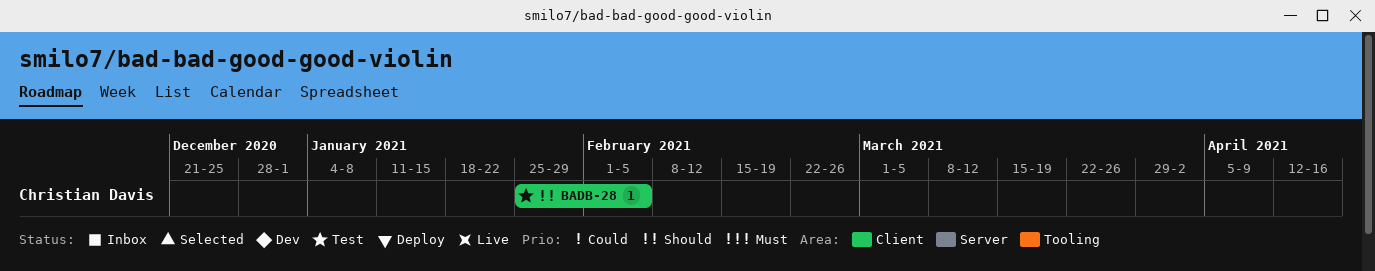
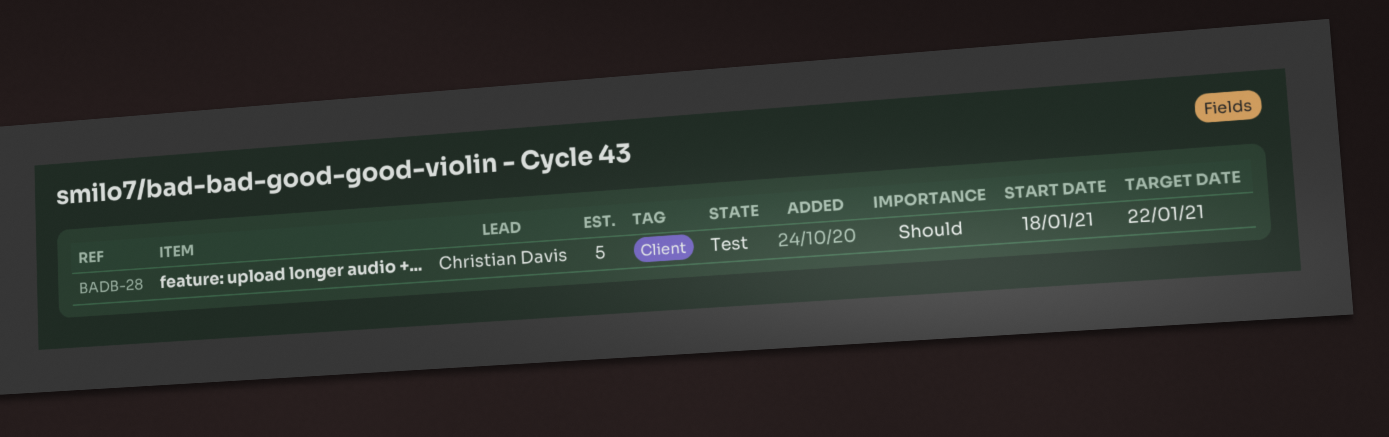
BADB-28, estimate: 1 -> 5
BADB-28, start: Jan 25 -> Jan 18
BADB-28, due: Feb 5 -> Jan 22

